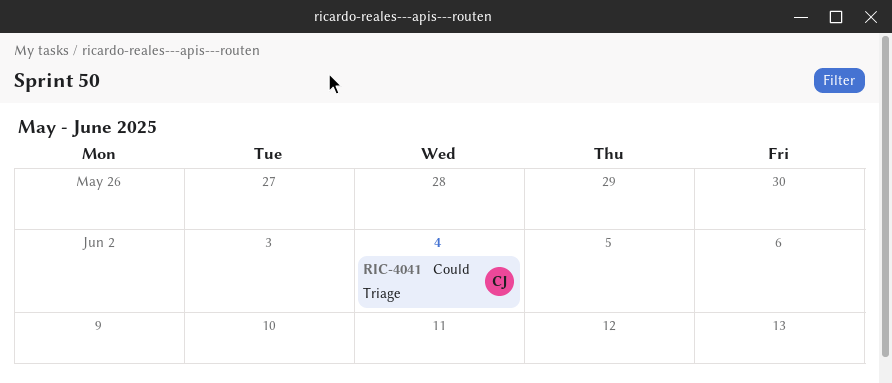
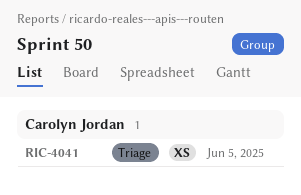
RIC-4041, due: Jun 4 -> Jun 5

